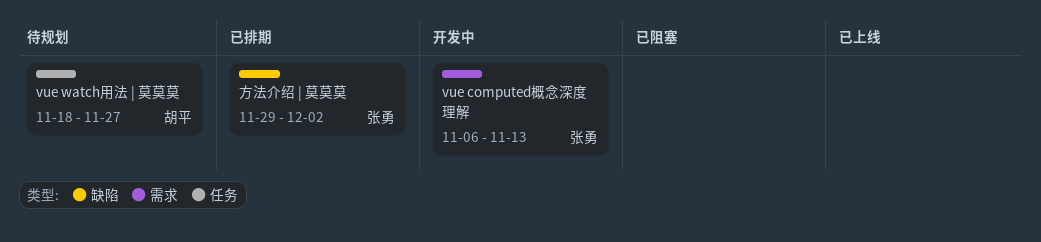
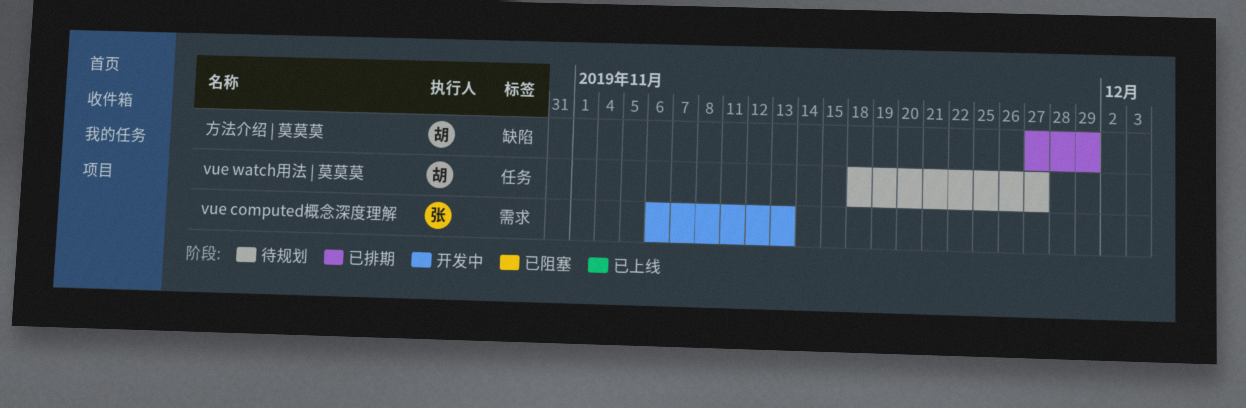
方法介绍 | 莫莫莫, owner: 张勇 -> 胡平
方法介绍 | 莫莫莫, start: Nov 29 -> Nov 27
方法介绍 | 莫莫莫, due: Dec 2 -> Nov 29

